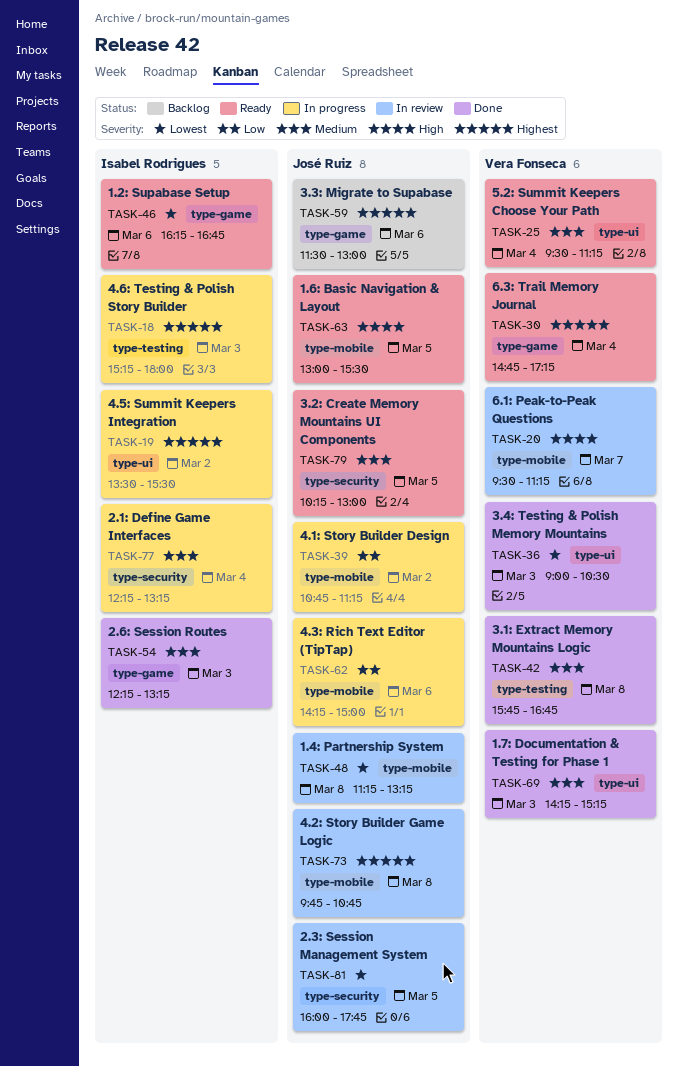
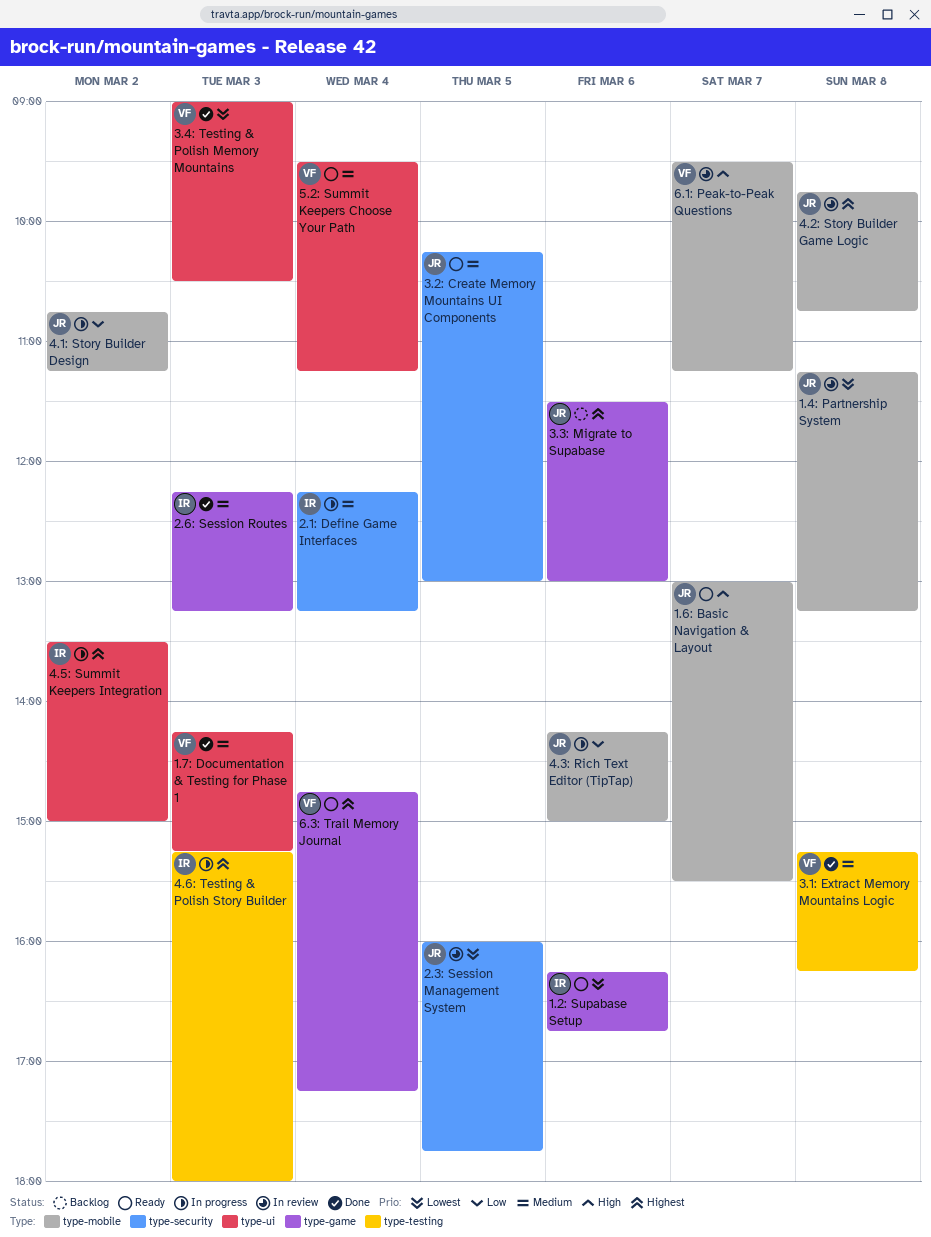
1.6: Basic Navigation & Layout, day: Mar 5 -> Mar 7
3.1: Extract Memory Mountains Logic, begins: 15:45 -> 15:15
3.1: Extract Memory Mountains Logic, ends: 16:45 -> 16:15
4.5: Summit Keepers Integration, ends: 15:30 -> 15:00

